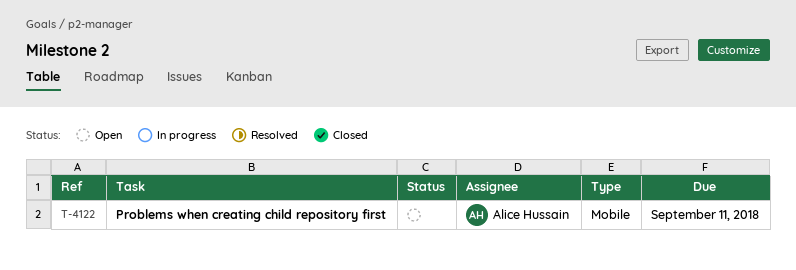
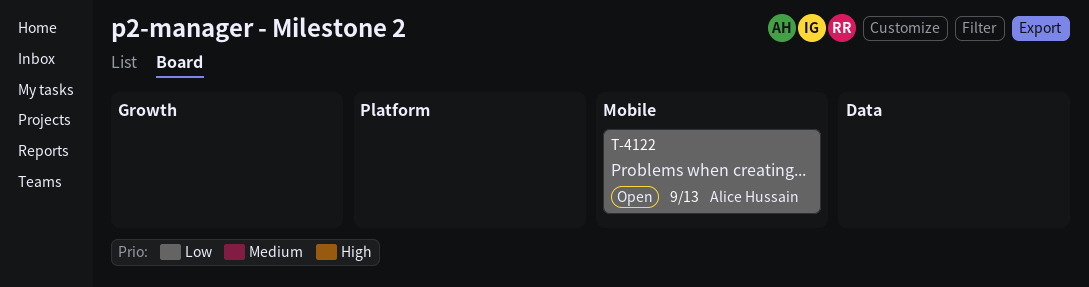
T-4122, due: Sep 11 -> Sep 13

